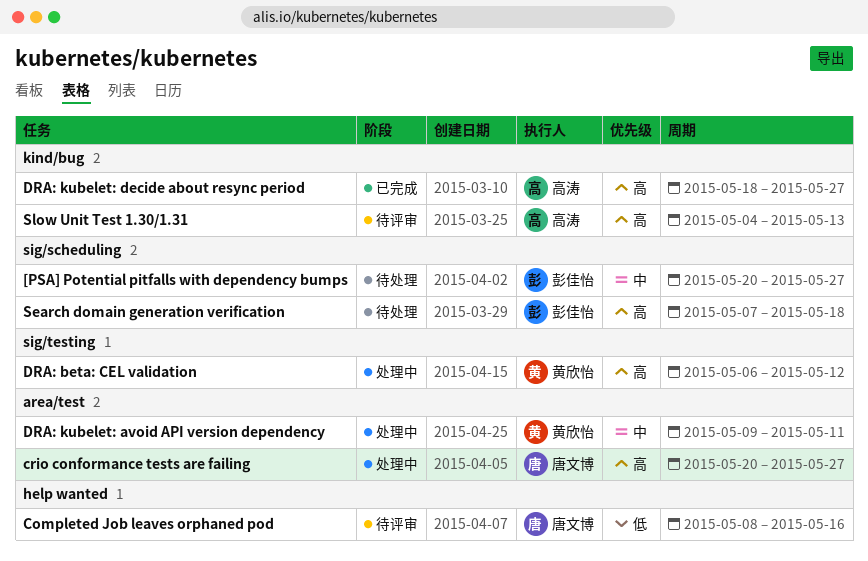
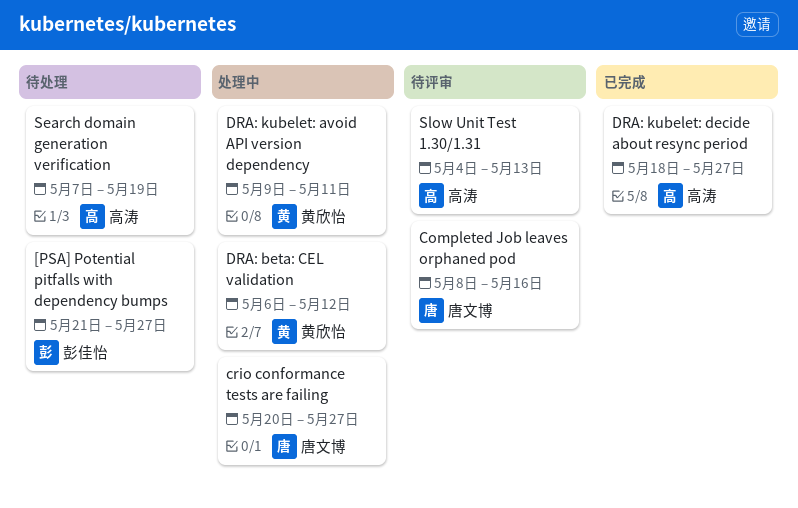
[PSA] Potential pitfalls with dependency bumps, start: May 20 -> May 21
Search domain generation verification, owner: 彭佳怡 -> 高涛
Search domain generation verification, due: May 18 -> May 19

